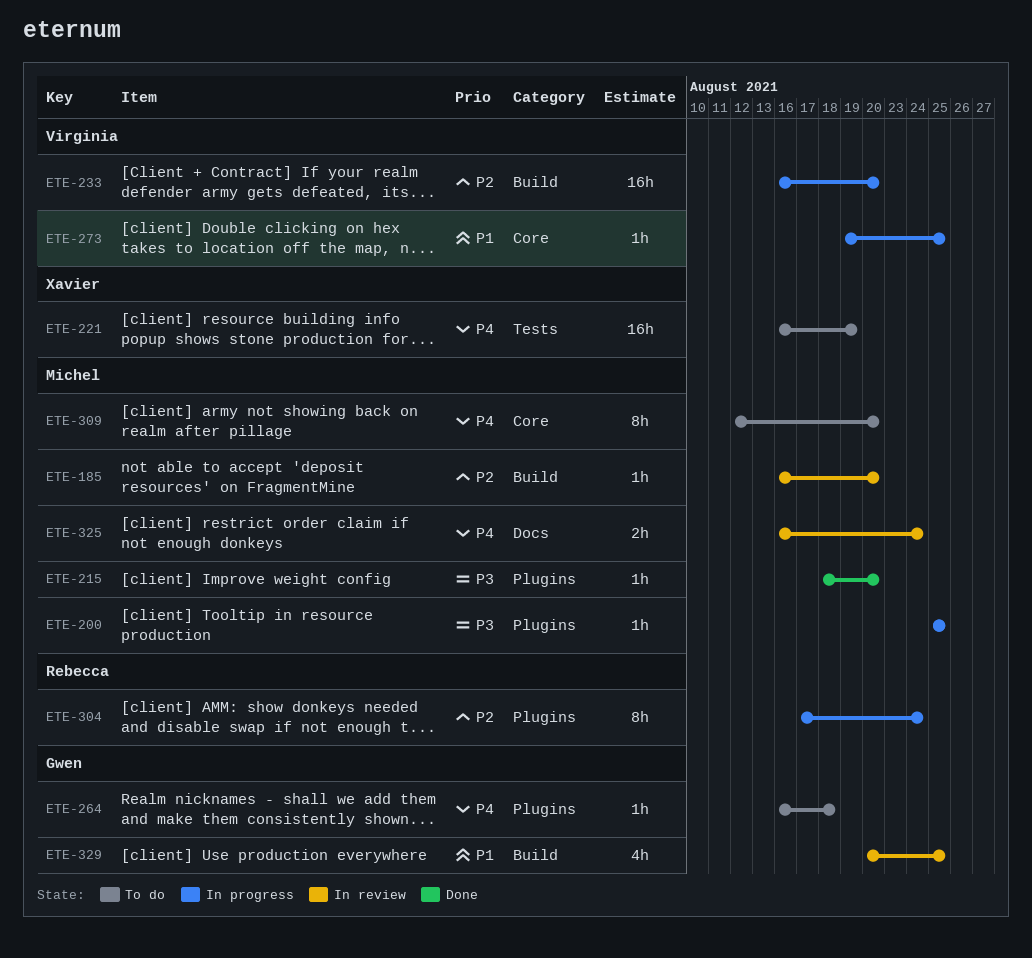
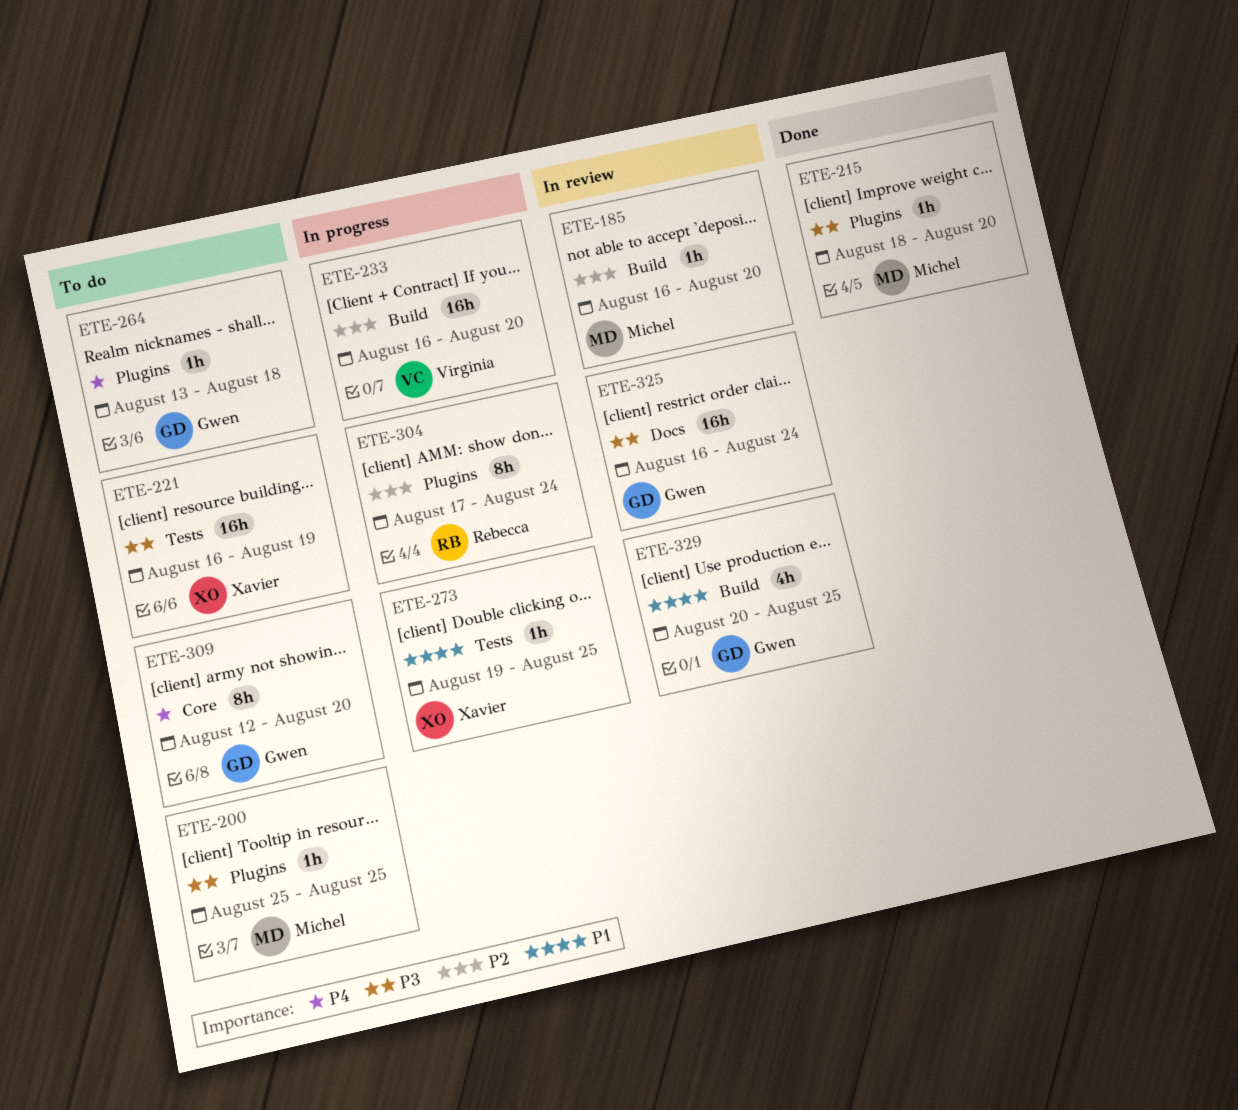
ETE-200, status: In progress -> To do
ETE-221, priority: P4 -> P3
ETE-264, start: Aug 16 -> Aug 13
ETE-273, owner: Virginia -> Xavier
ETE-273, label: Core -> Tests
ETE-309, owner: Michel -> Gwen
ETE-325, owner: Michel -> Gwen
ETE-325, priority: P4 -> P3
ETE-325, estimate: 2h -> 16h

